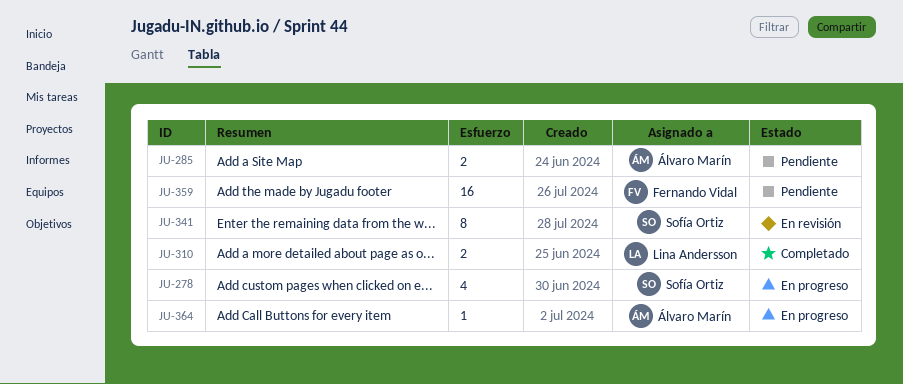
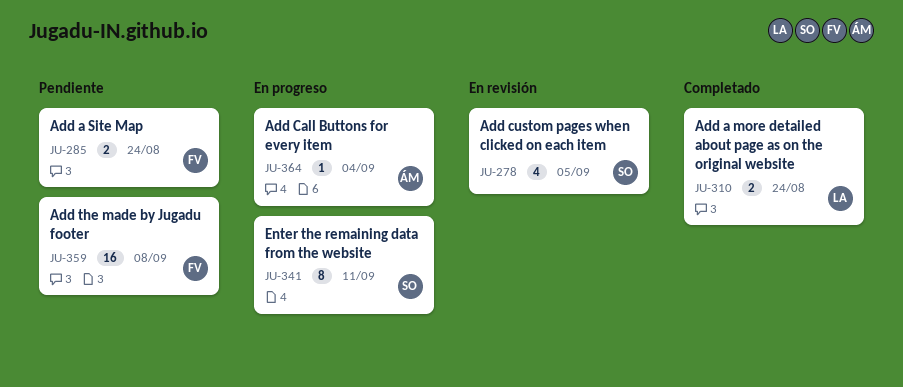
JU-278, status: En progreso -> En revisión
JU-285, owner: Álvaro Marín -> Fernando Vidal
JU-341, status: En revisión -> En progreso

